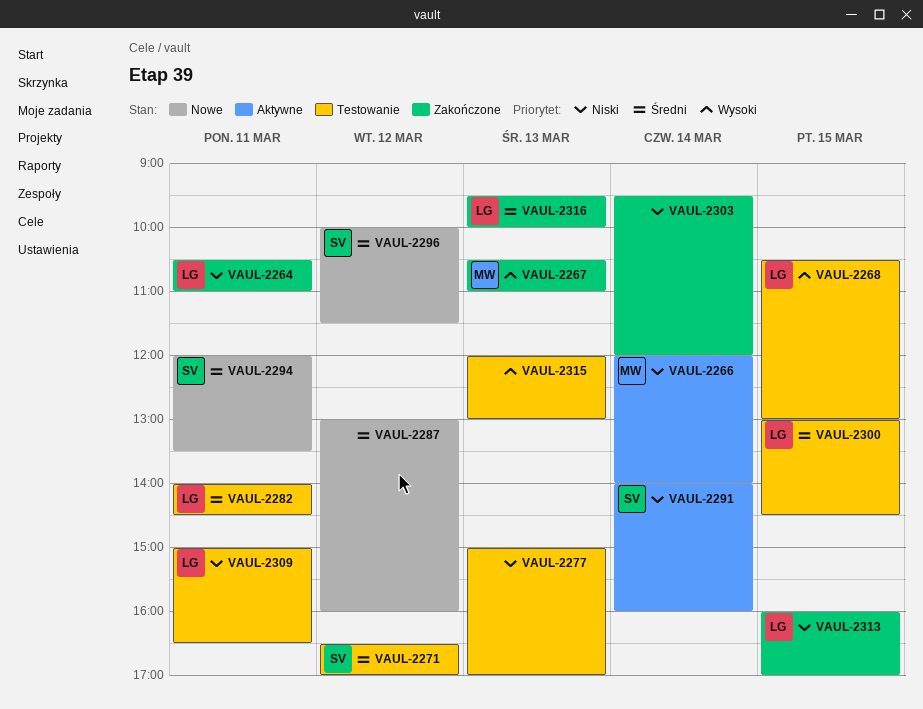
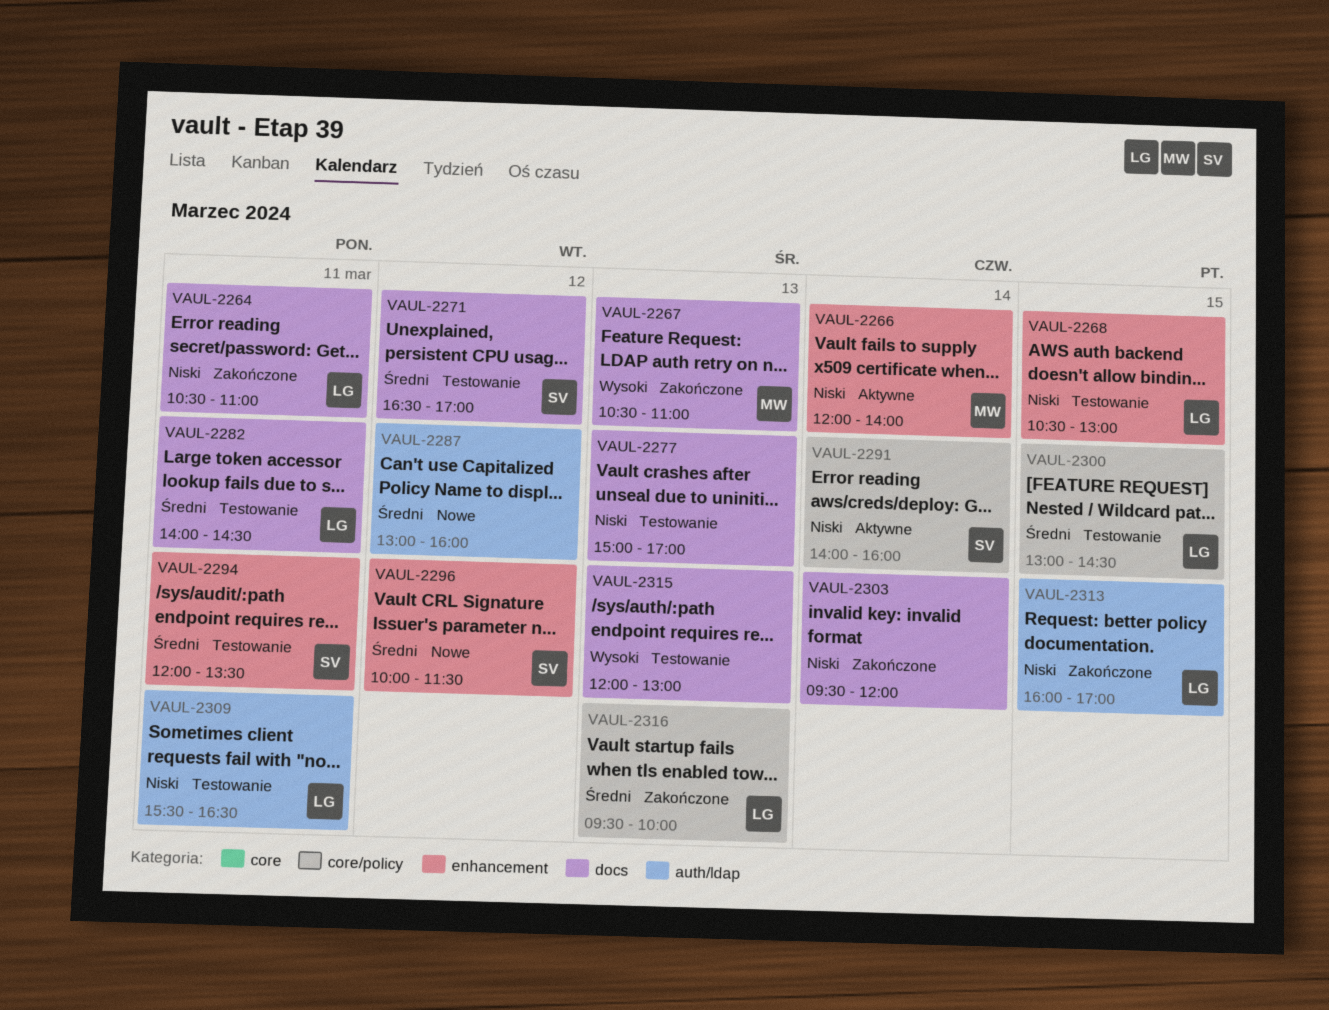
VAUL-2268, priority: Wysoki -> Niski
VAUL-2294, status: Nowe -> Testowanie
VAUL-2309, begins: 15:00 -> 15:30

